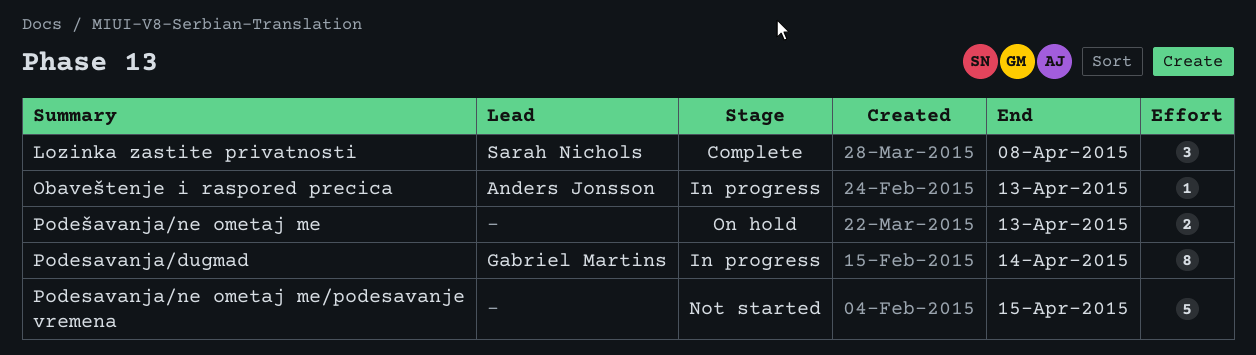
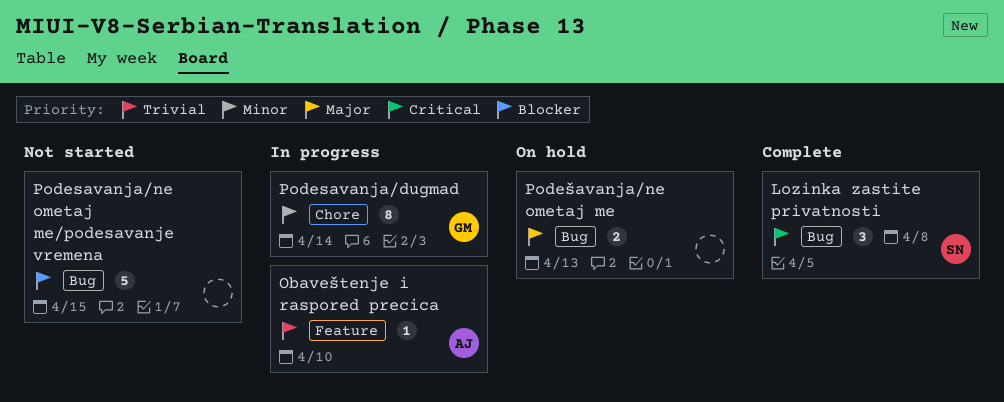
Obaveštenje i raspored precica, due: Apr 13 -> Apr 10

